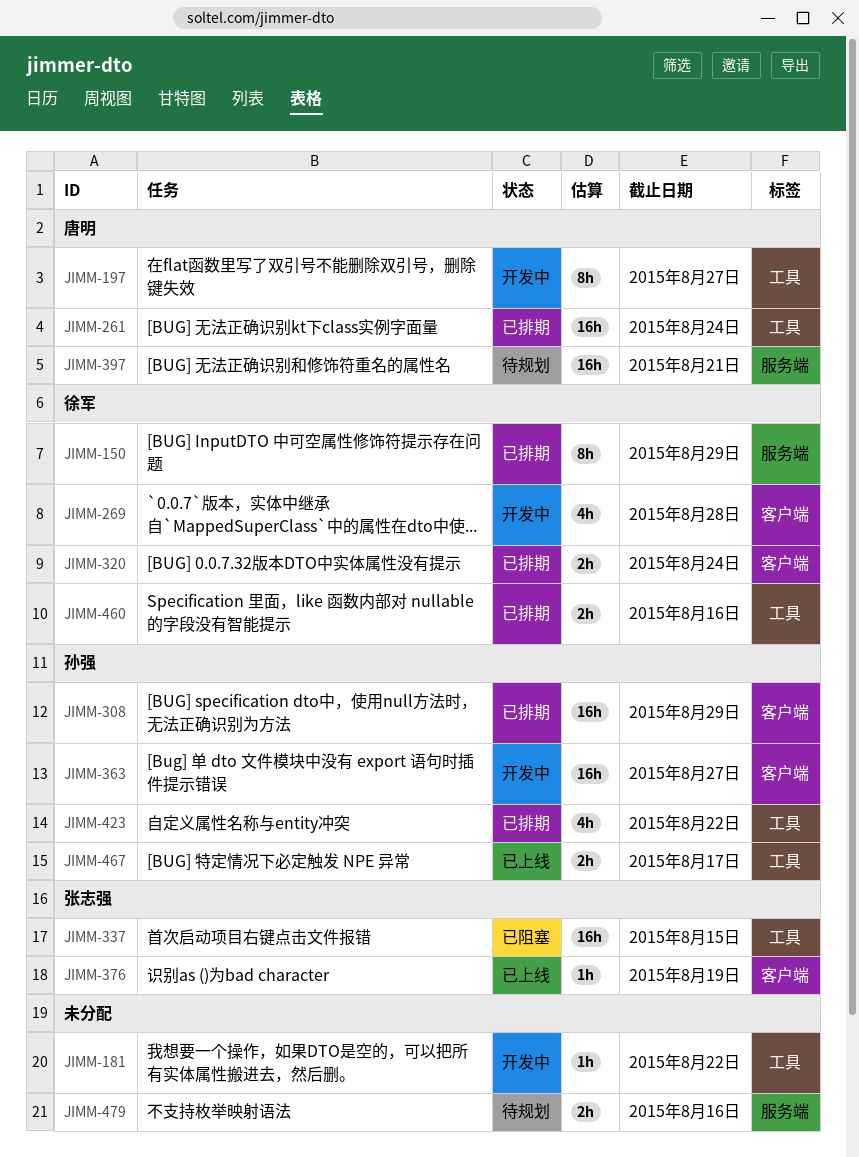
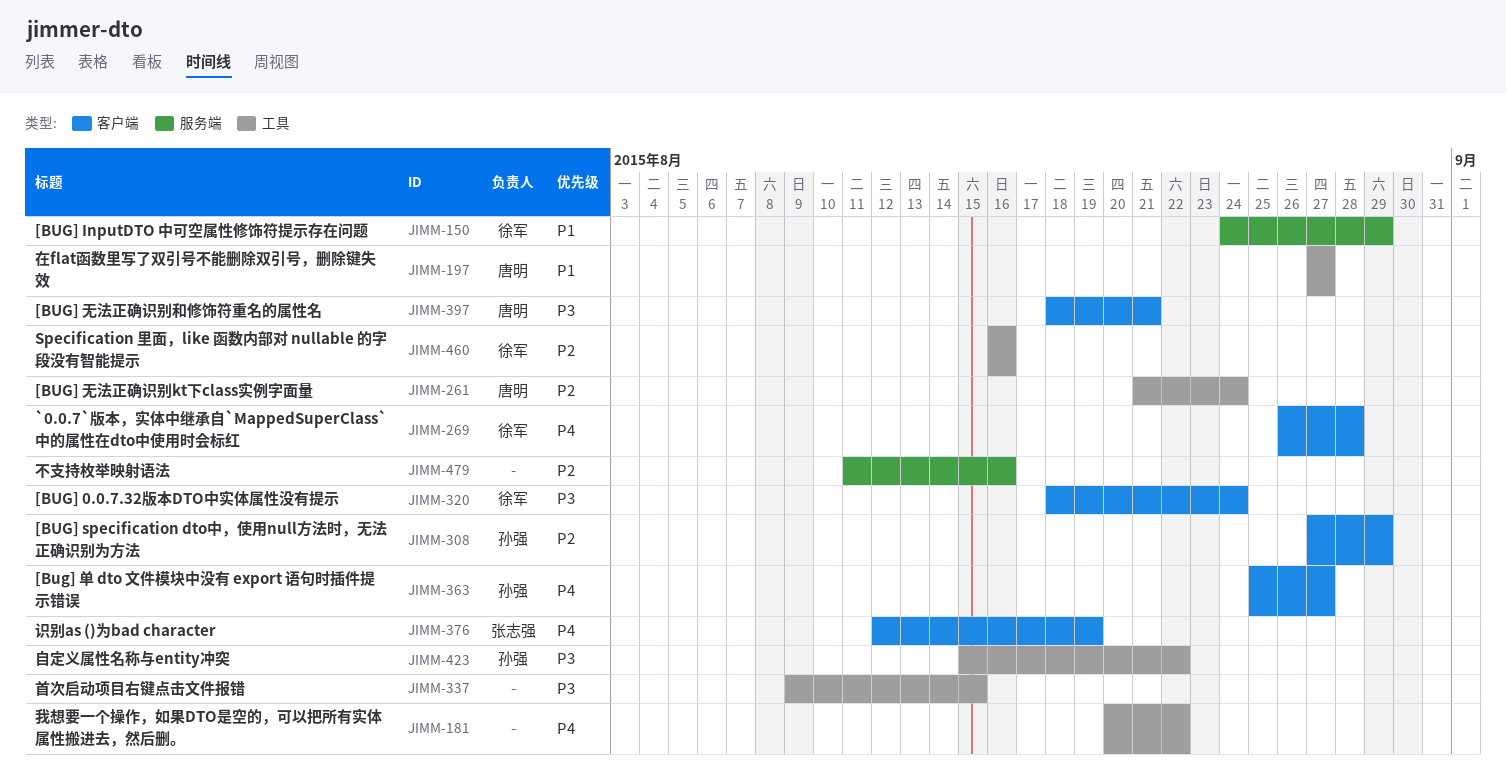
JIMM-337, owner: 张志强 -> none
JIMM-397, label: 服务端 -> 客户端
JIMM-467: present -> none

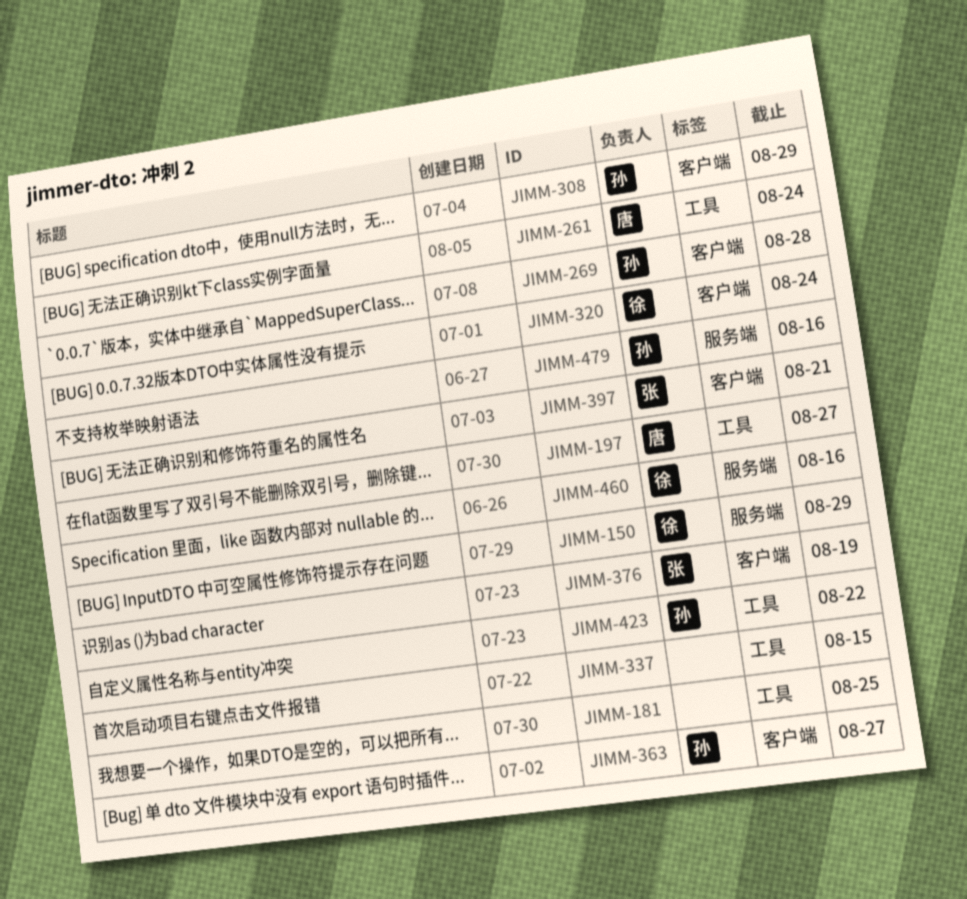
JIMM-181, due: Aug 22 -> Aug 25
JIMM-269, owner: 徐军 -> 孙强
JIMM-397, owner: 唐明 -> 张志强
JIMM-460, label: 工具 -> 服务端
JIMM-479, owner: none -> 孙强

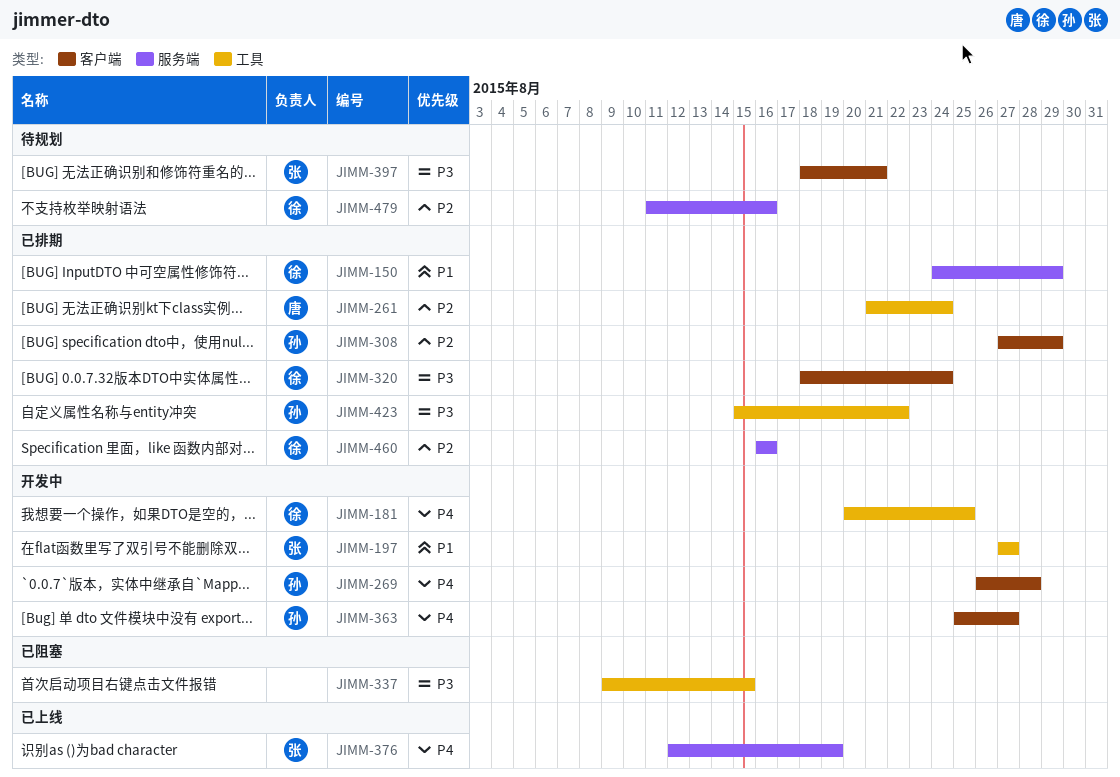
JIMM-181, owner: none -> 徐
JIMM-197, owner: 唐 -> 张
JIMM-376, label: 客户端 -> 服务端
JIMM-479, owner: 孙 -> 徐

